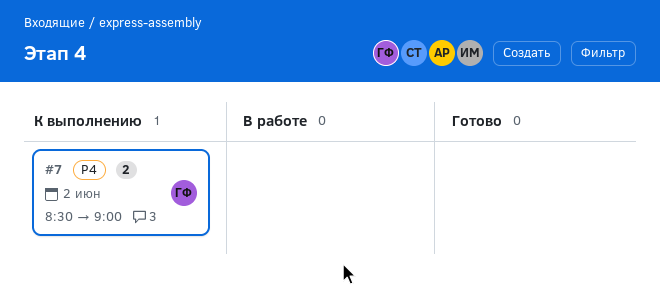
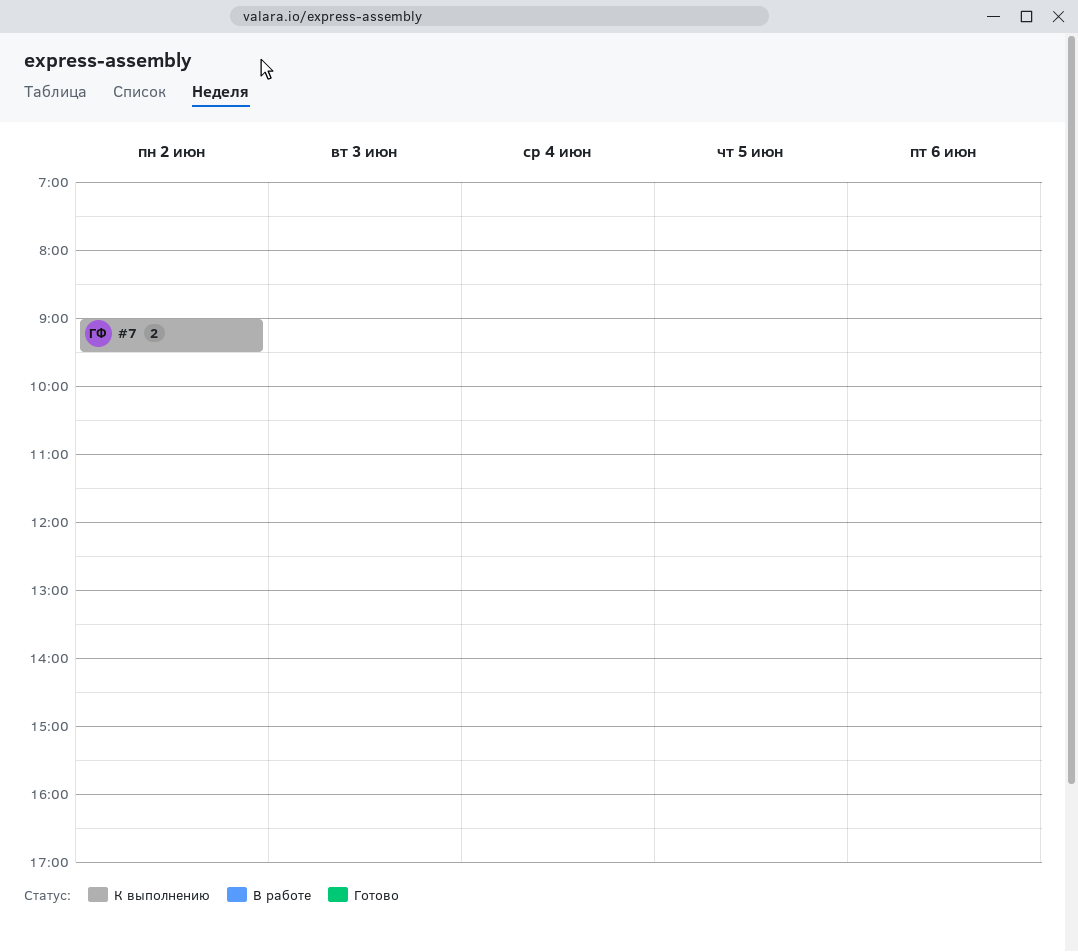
#7, begins: 08:30 -> 09:00
#7, ends: 09:00 -> 09:30

